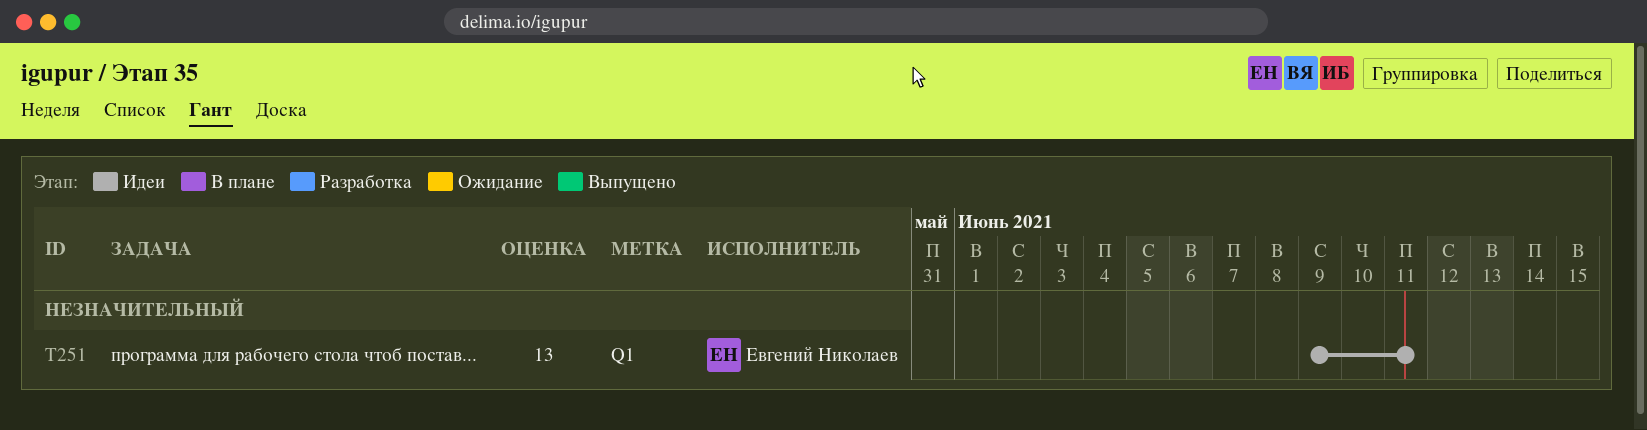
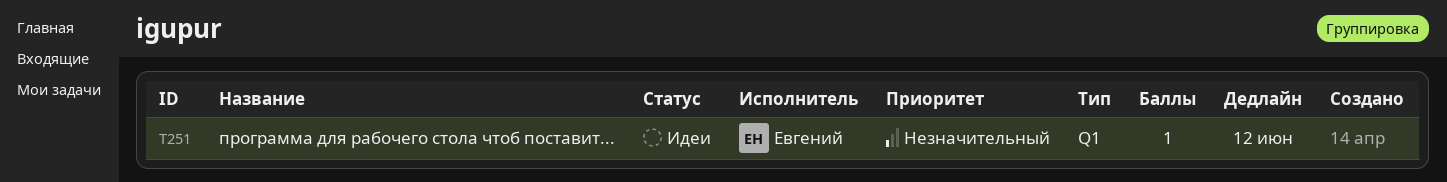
T251, estimate: 13 -> 1
T251, due: Jun 11 -> Jun 12

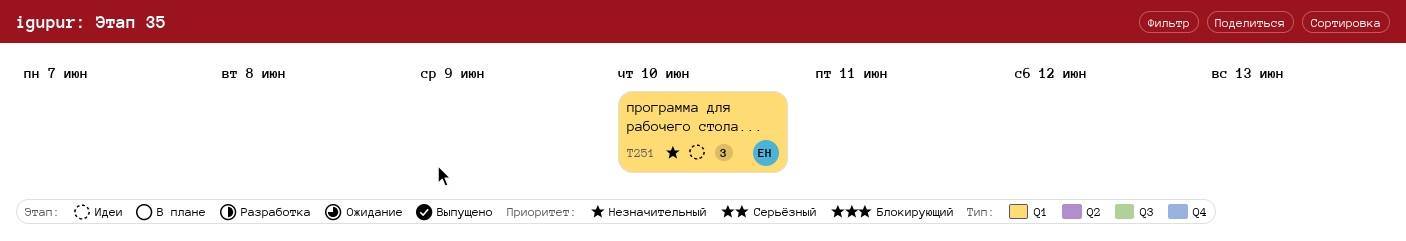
T251, estimate: 1 -> 3
T251, due: Jun 12 -> Jun 10

